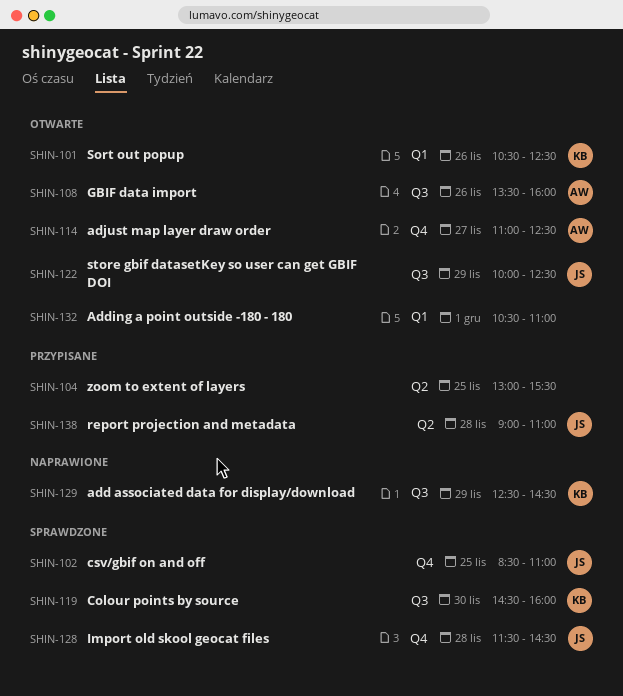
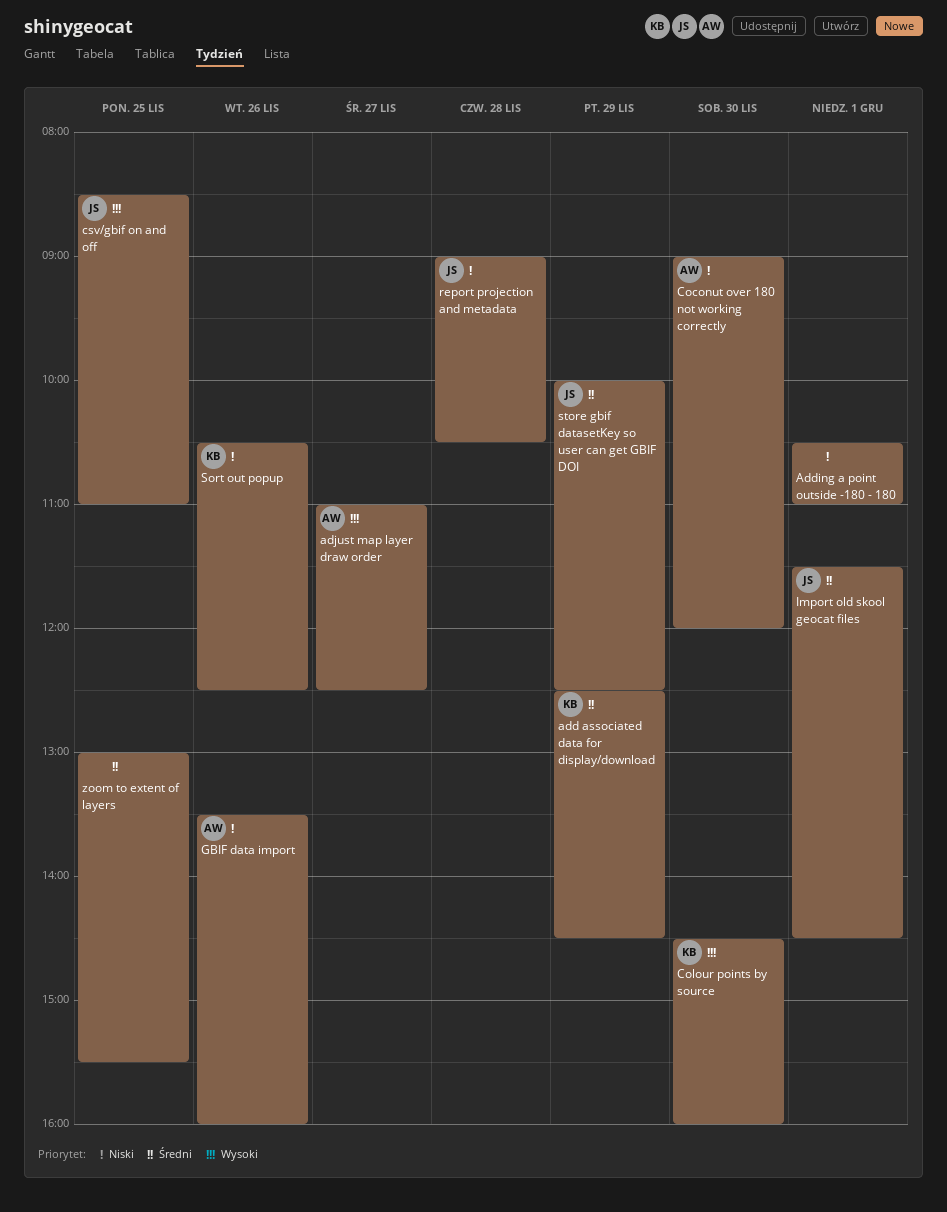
Coconut over 180 not working correctly: none -> present
Import old skool geocat files, day: Nov 28 -> Dec 1
report projection and metadata, ends: 11:00 -> 10:30

